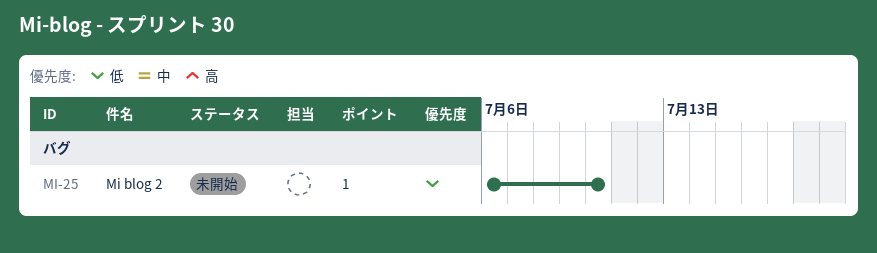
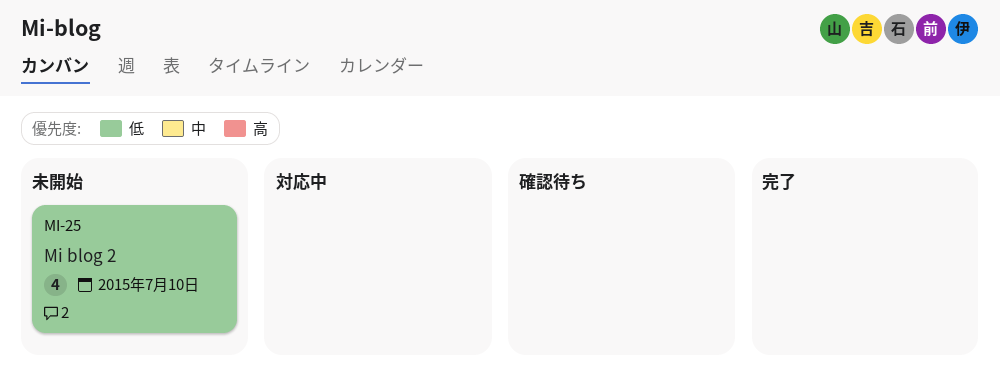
MI-25, estimate: 1 -> 4

